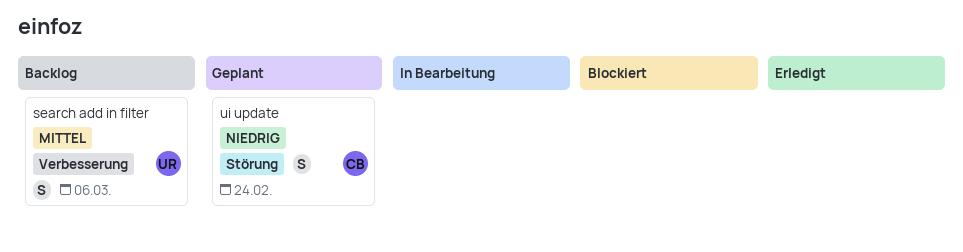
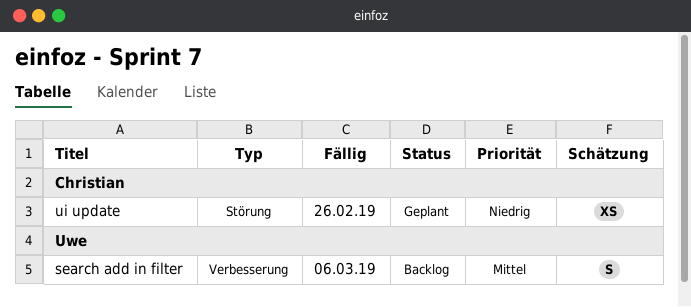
ui update, estimate: S -> XS
ui update, due: Feb 24 -> Feb 26

